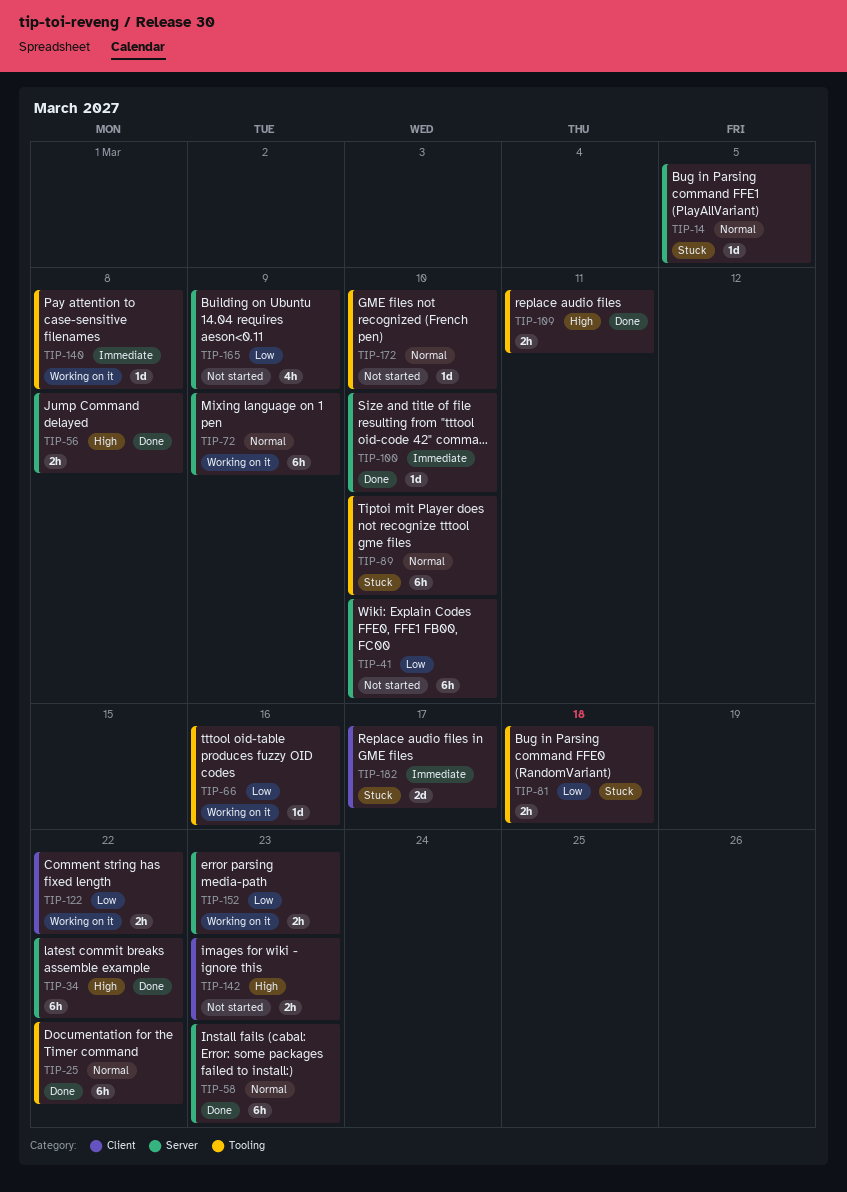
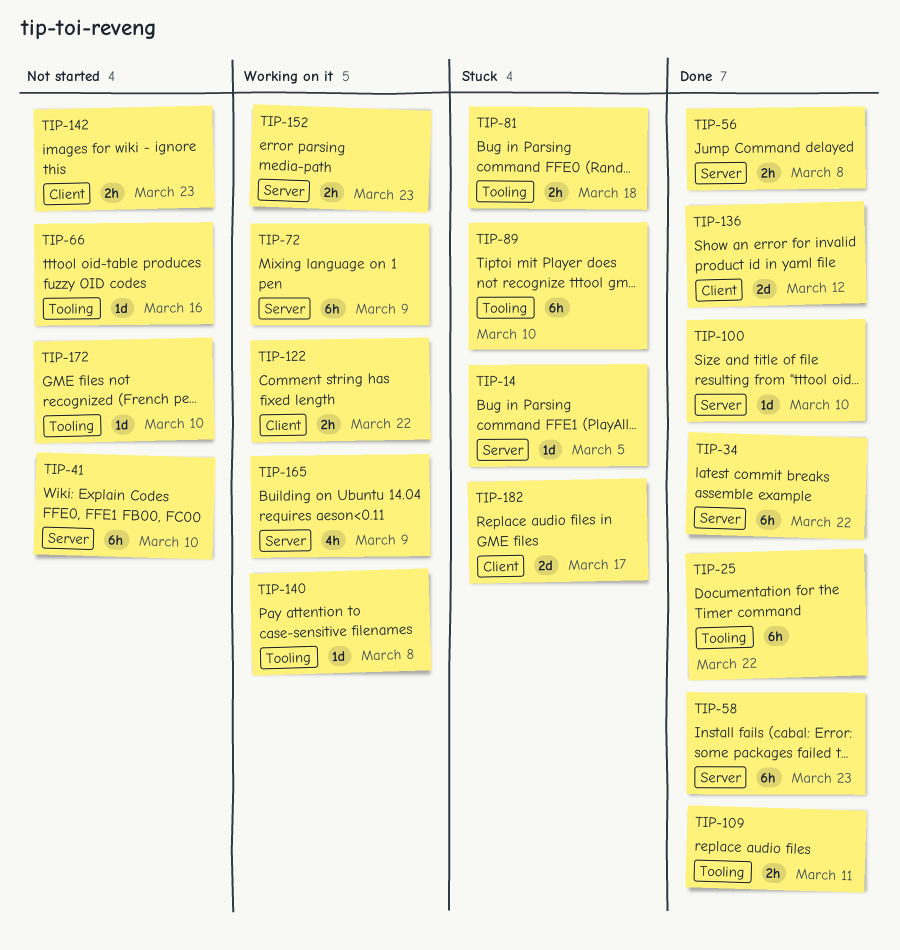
TIP-66, status: Working on it -> Not started
TIP-136: none -> present
TIP-165, status: Not started -> Working on it

